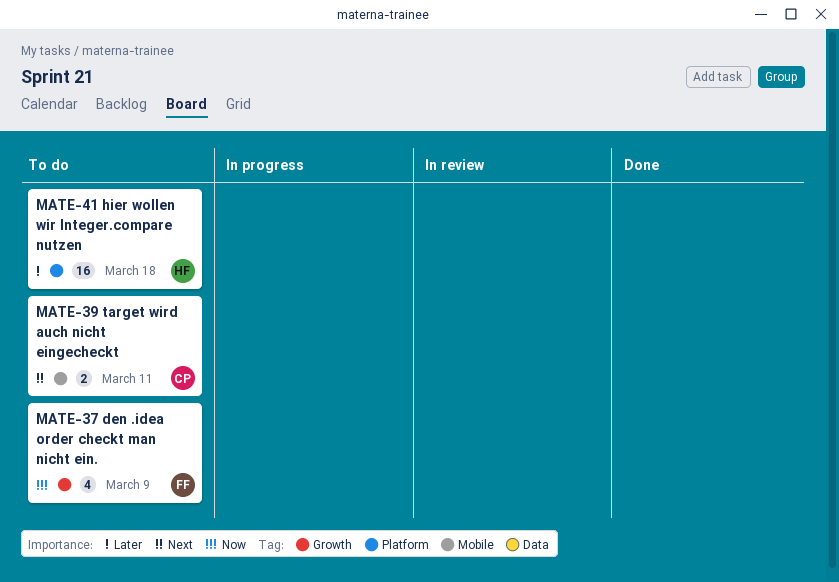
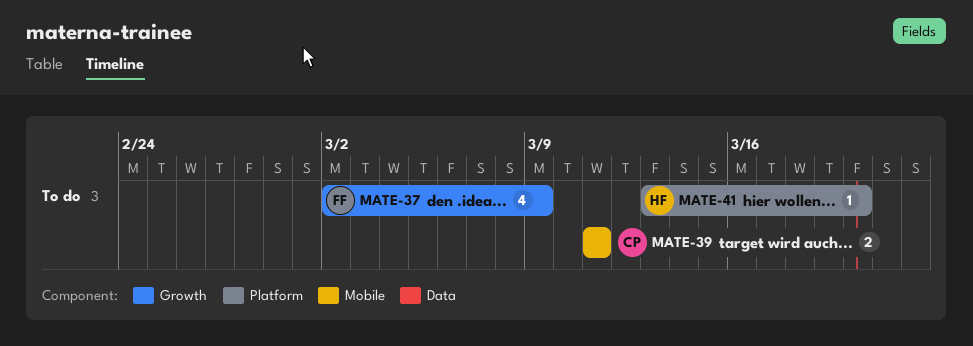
MATE-41, estimate: 16 -> 1
MATE-41, due: Mar 18 -> Mar 20

